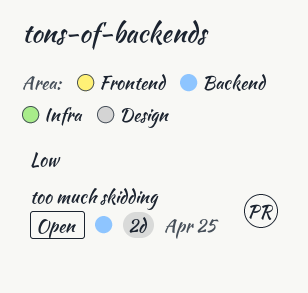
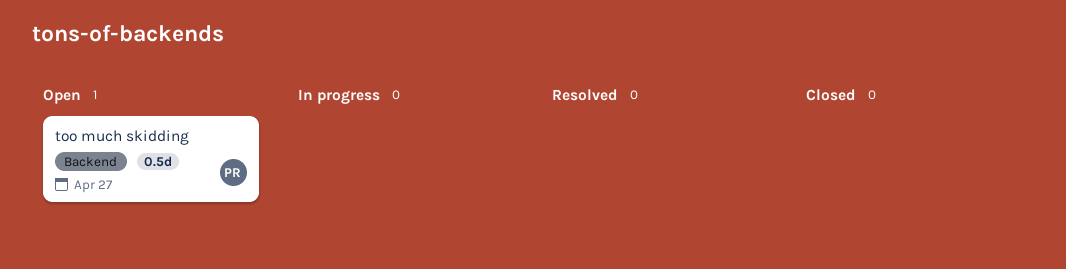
too much skidding, estimate: 2d -> 0.5d
too much skidding, due: Apr 25 -> Apr 27

